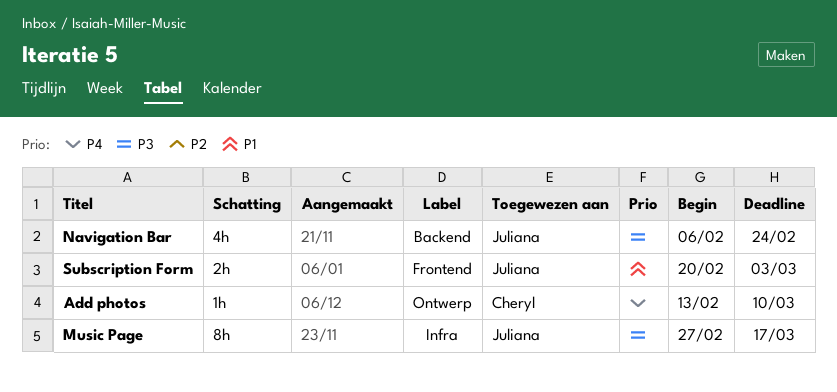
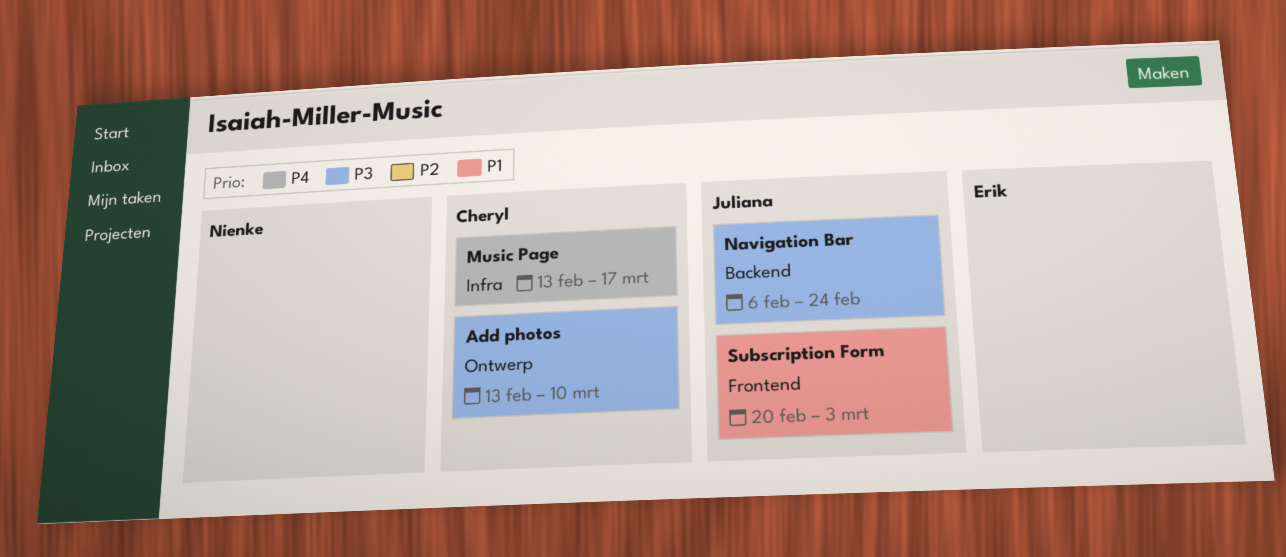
Add photos, priority: P4 -> P3
Music Page, owner: Juliana -> Cheryl
Music Page, priority: P3 -> P4
Music Page, start: Feb 27 -> Feb 13

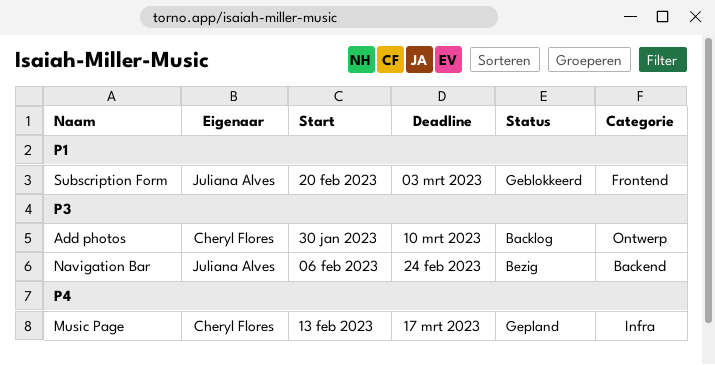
Add photos, start: Feb 13 -> Jan 30

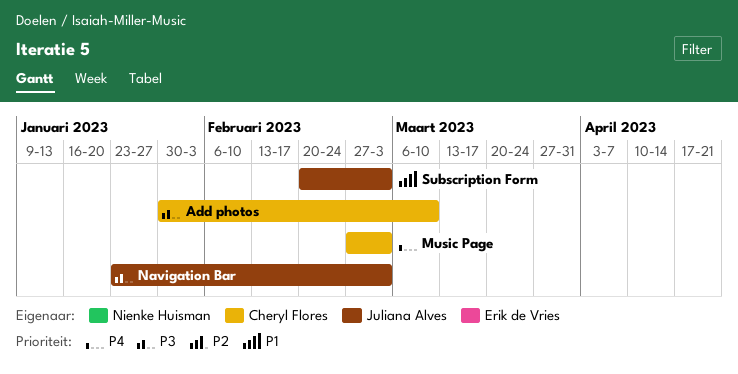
Music Page, start: Feb 13 -> Feb 27
Music Page, due: Mar 17 -> Mar 3
Navigation Bar, start: Feb 6 -> Jan 23
Navigation Bar, due: Feb 24 -> Mar 3

